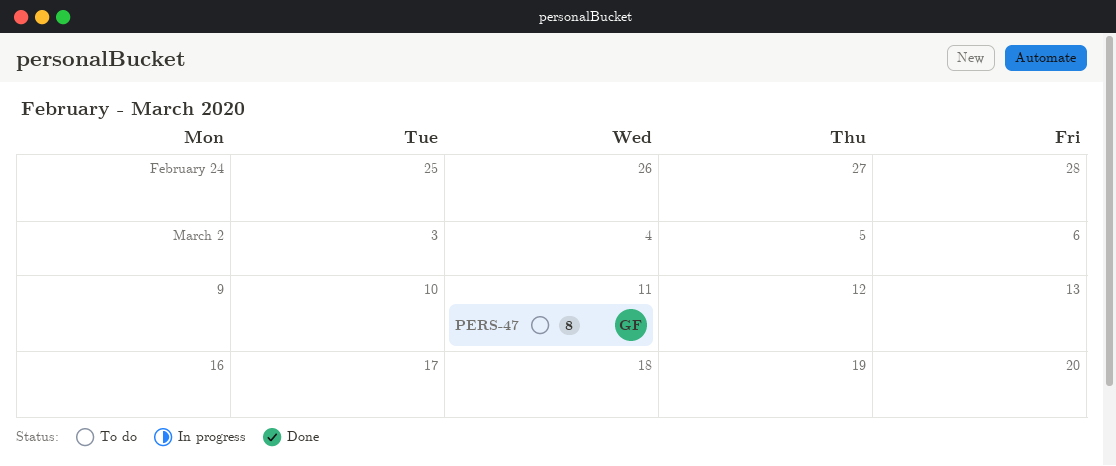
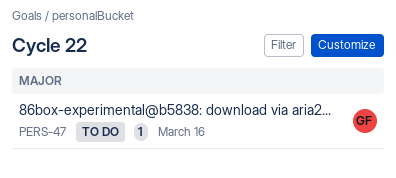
PERS-47, estimate: 8 -> 1
PERS-47, due: Mar 11 -> Mar 16

